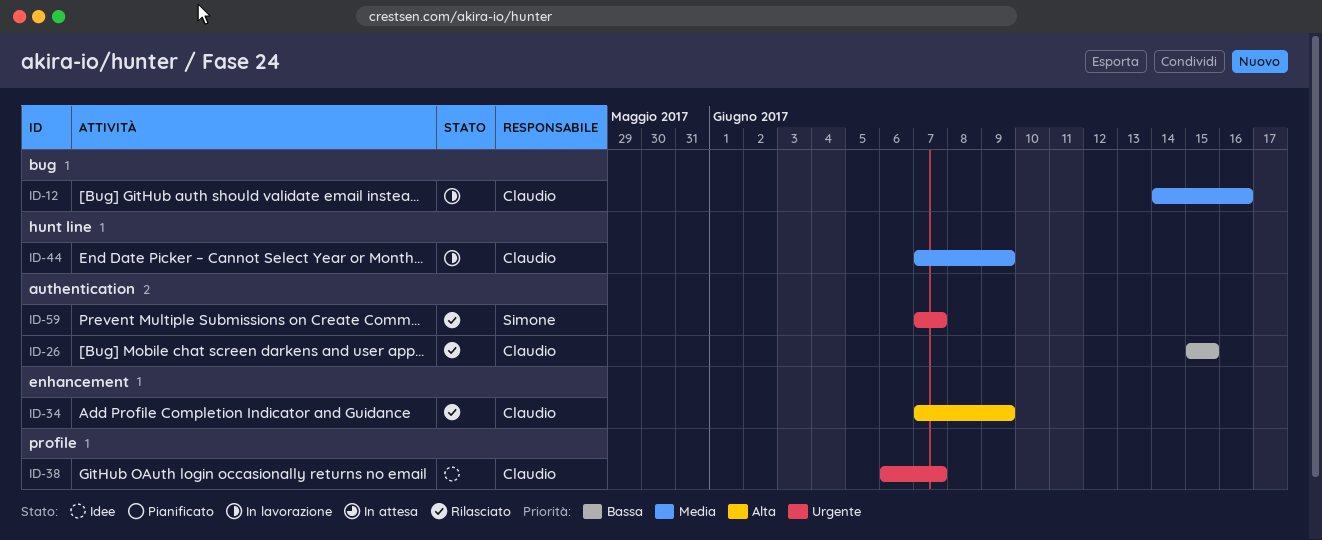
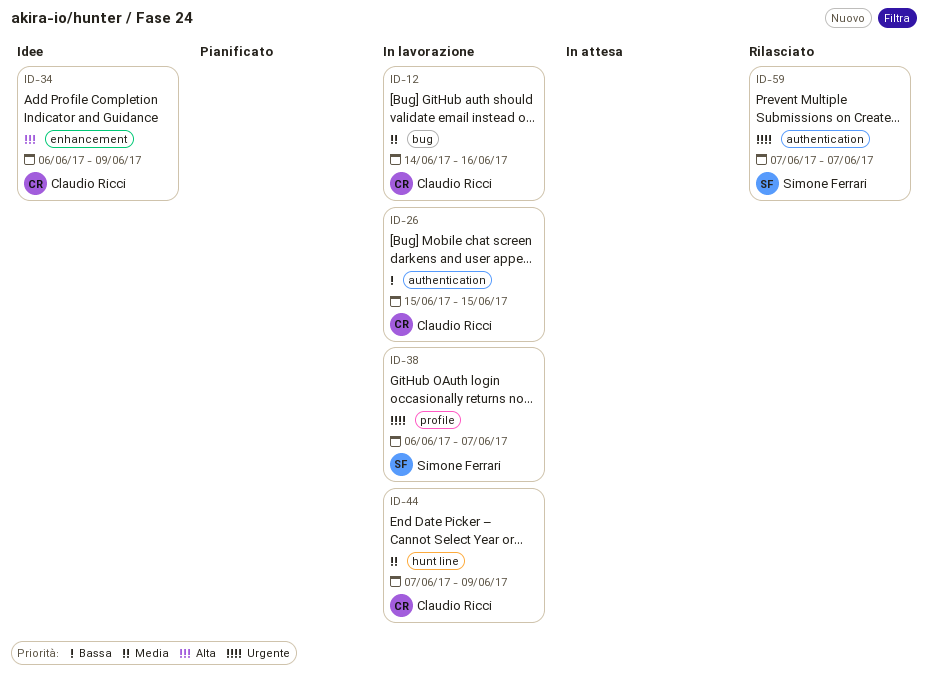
ID-26, status: Rilasciato -> In lavorazione
ID-34, status: Rilasciato -> Idee
ID-34, start: Jun 7 -> Jun 6
ID-38, status: Idee -> In lavorazione
ID-38, owner: Claudio Ricci -> Simone Ferrari

